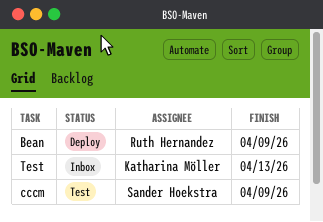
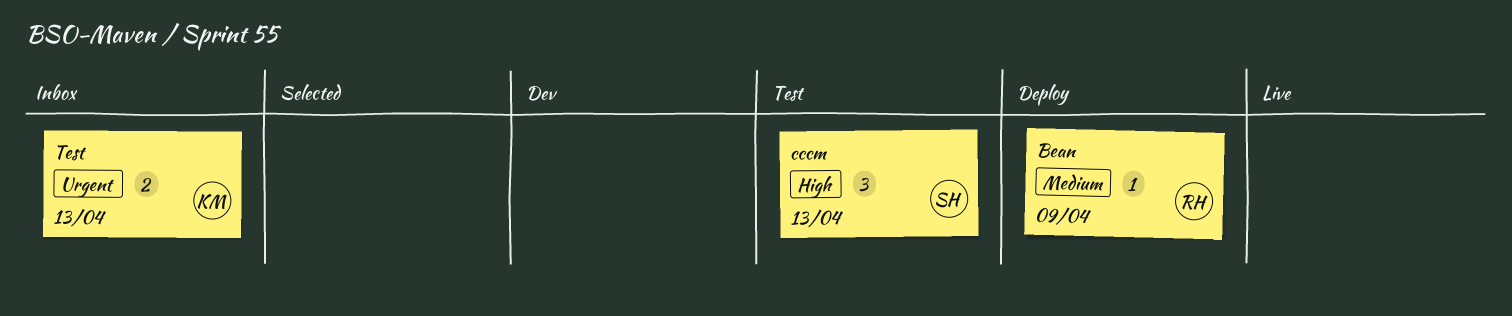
cccm, due: Apr 9 -> Apr 13

